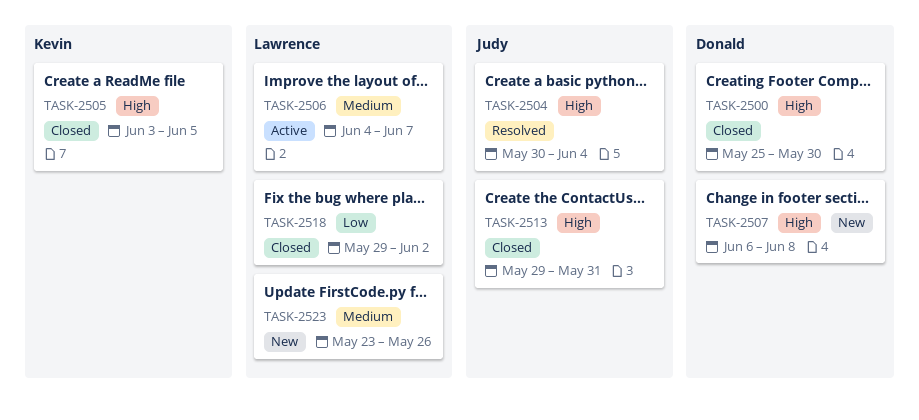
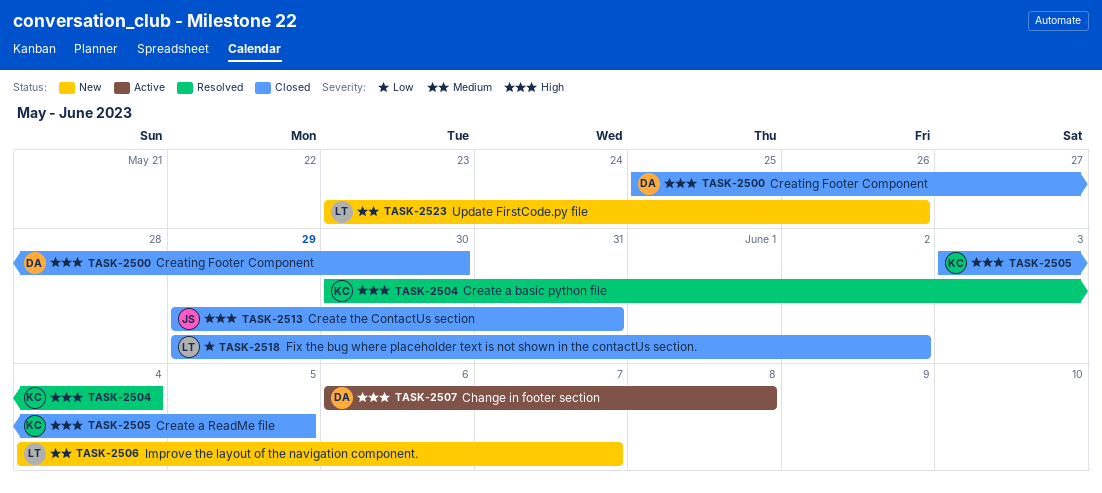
TASK-2504, owner: Judy -> Kevin
TASK-2506, status: Active -> New
TASK-2507, status: New -> Active

